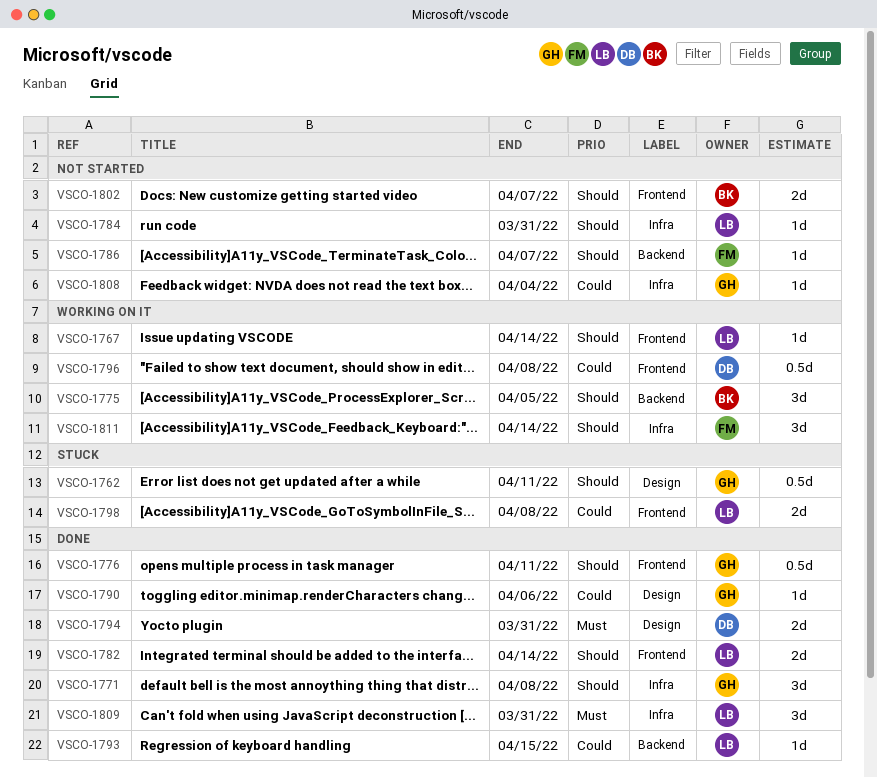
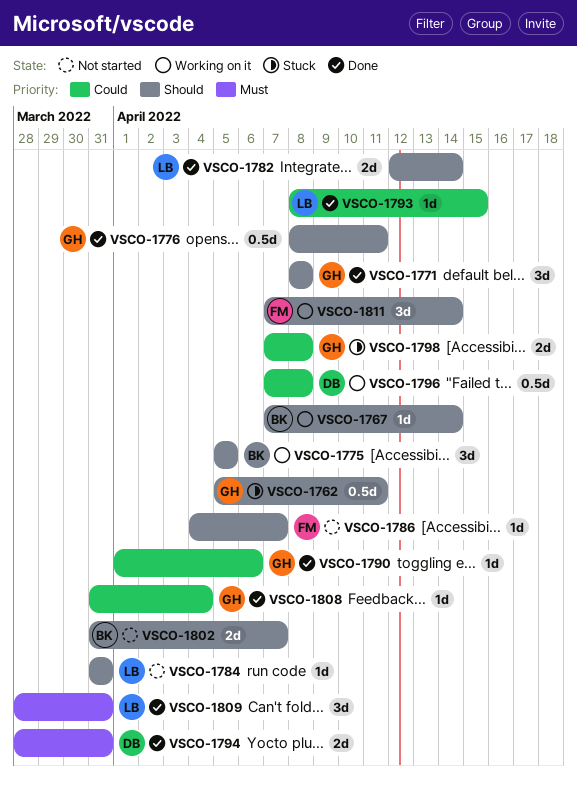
VSCO-1767, owner: LB -> BK
VSCO-1798, owner: LB -> GH
VSCO-1808, status: Not started -> Done

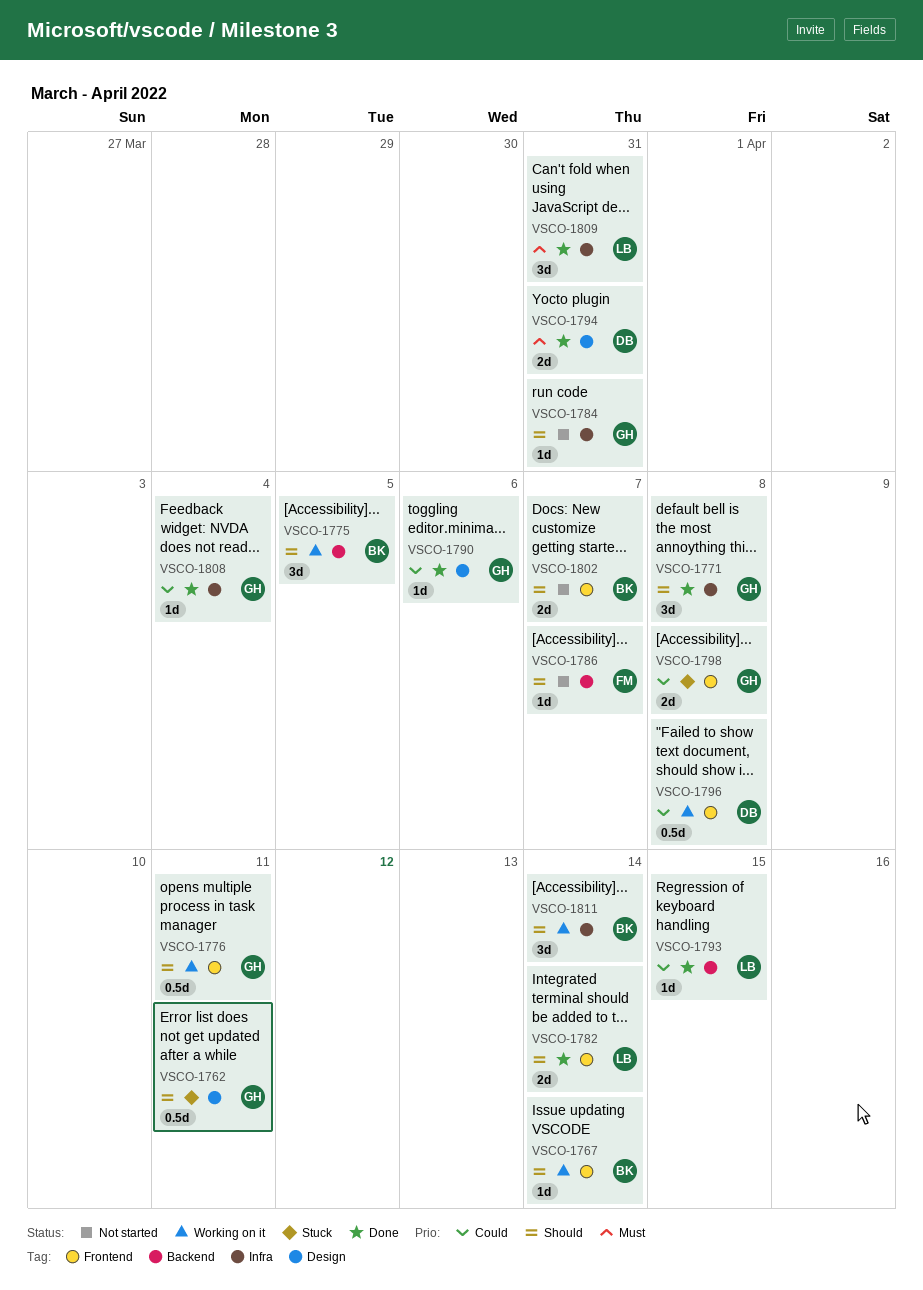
VSCO-1776, status: Done -> Working on it
VSCO-1784, owner: LB -> GH
VSCO-1811, owner: FM -> BK

